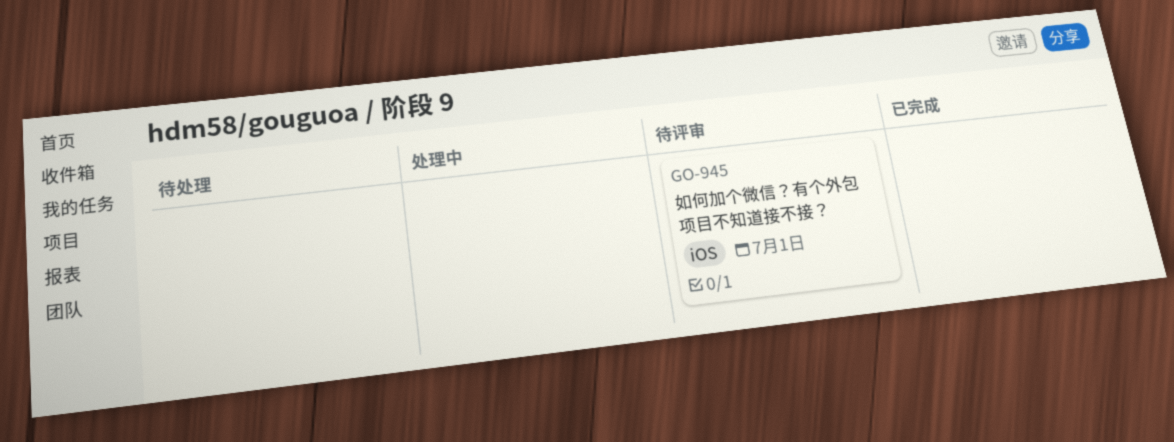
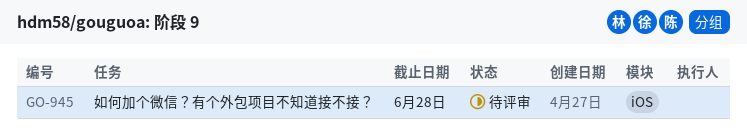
GO-945, due: Jul 1 -> Jun 28

